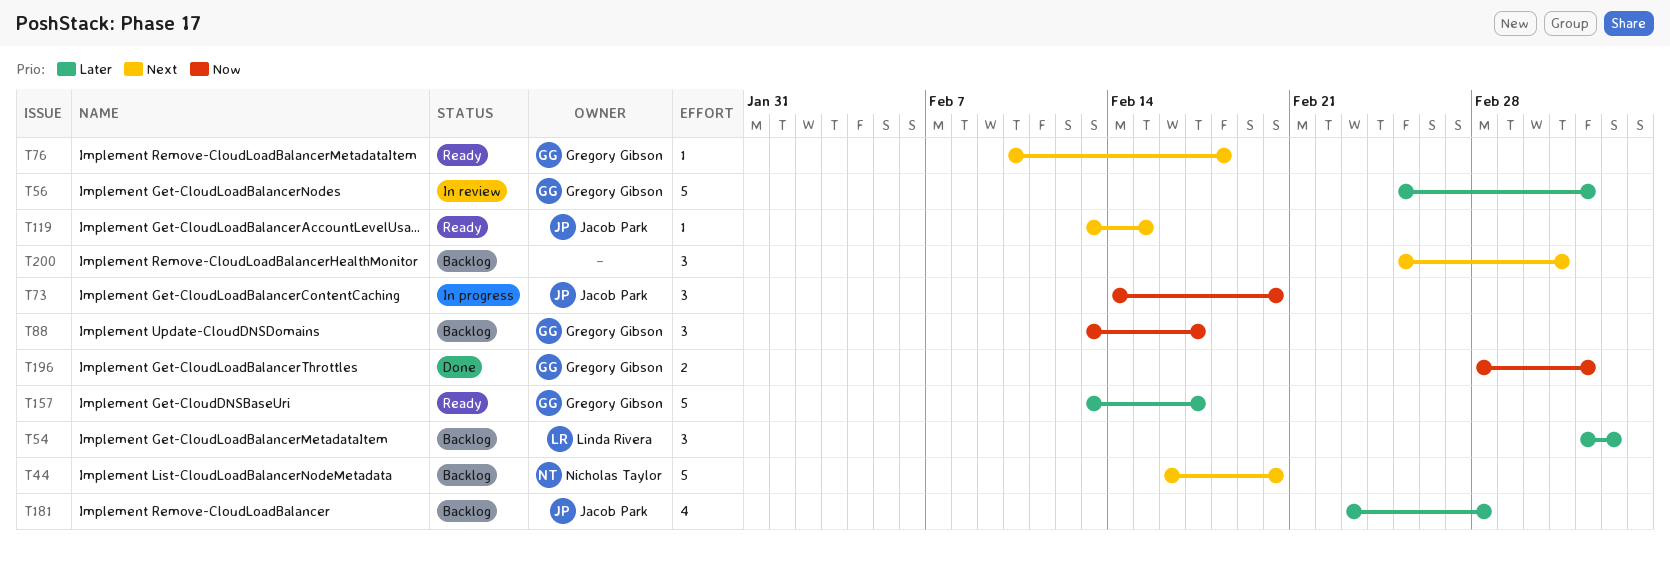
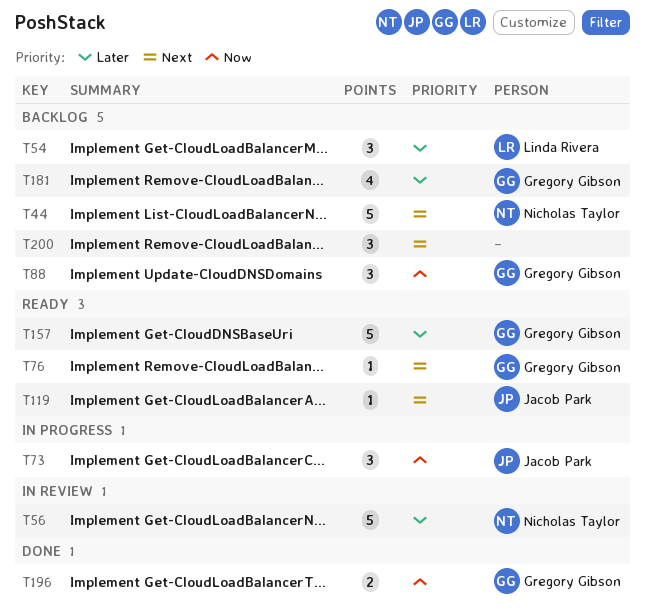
T56, owner: Gregory Gibson -> Nicholas Taylor
T181, owner: Jacob Park -> Gregory Gibson

